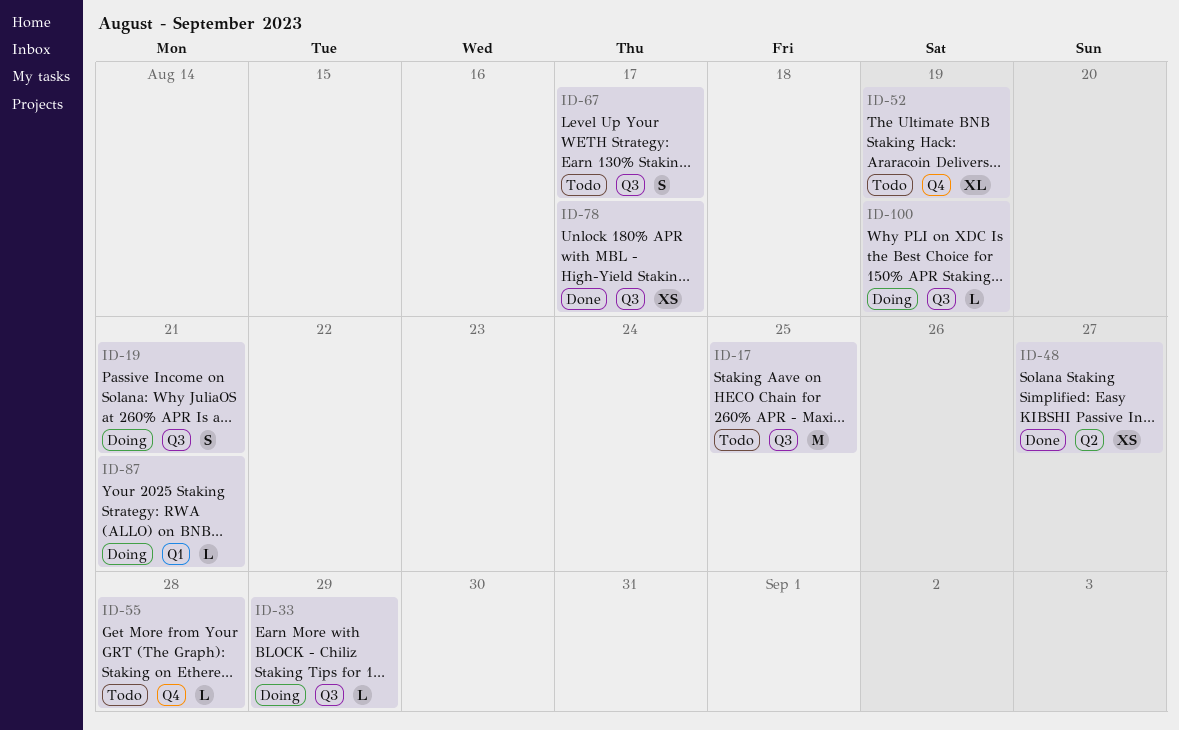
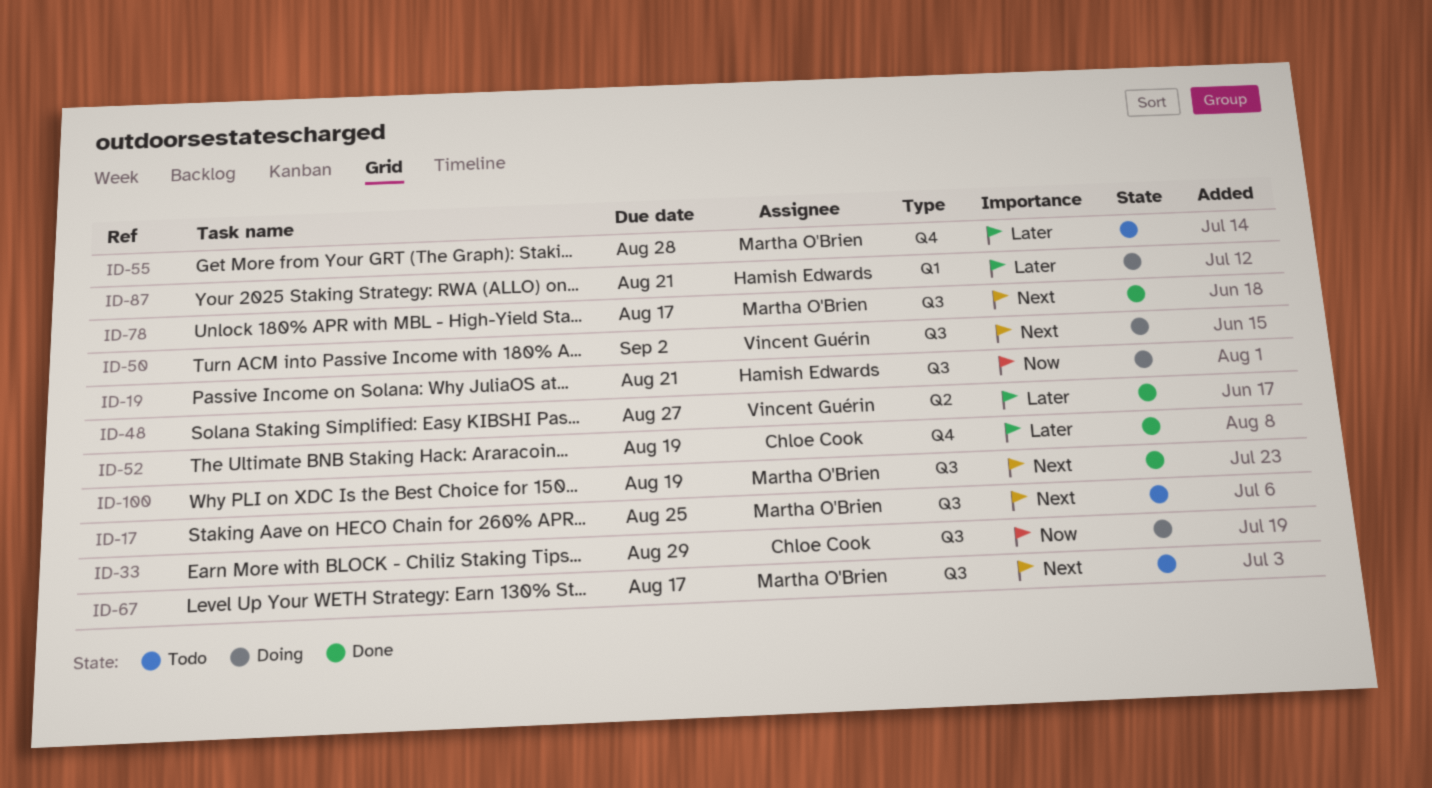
ID-50: none -> present
ID-52, status: Todo -> Done
ID-100, status: Doing -> Done

